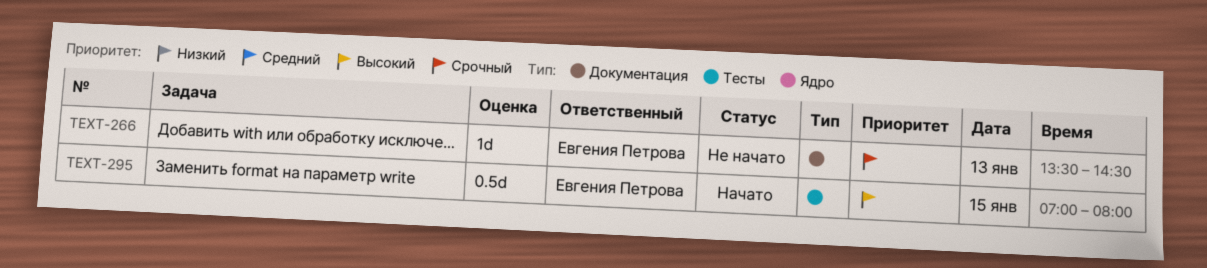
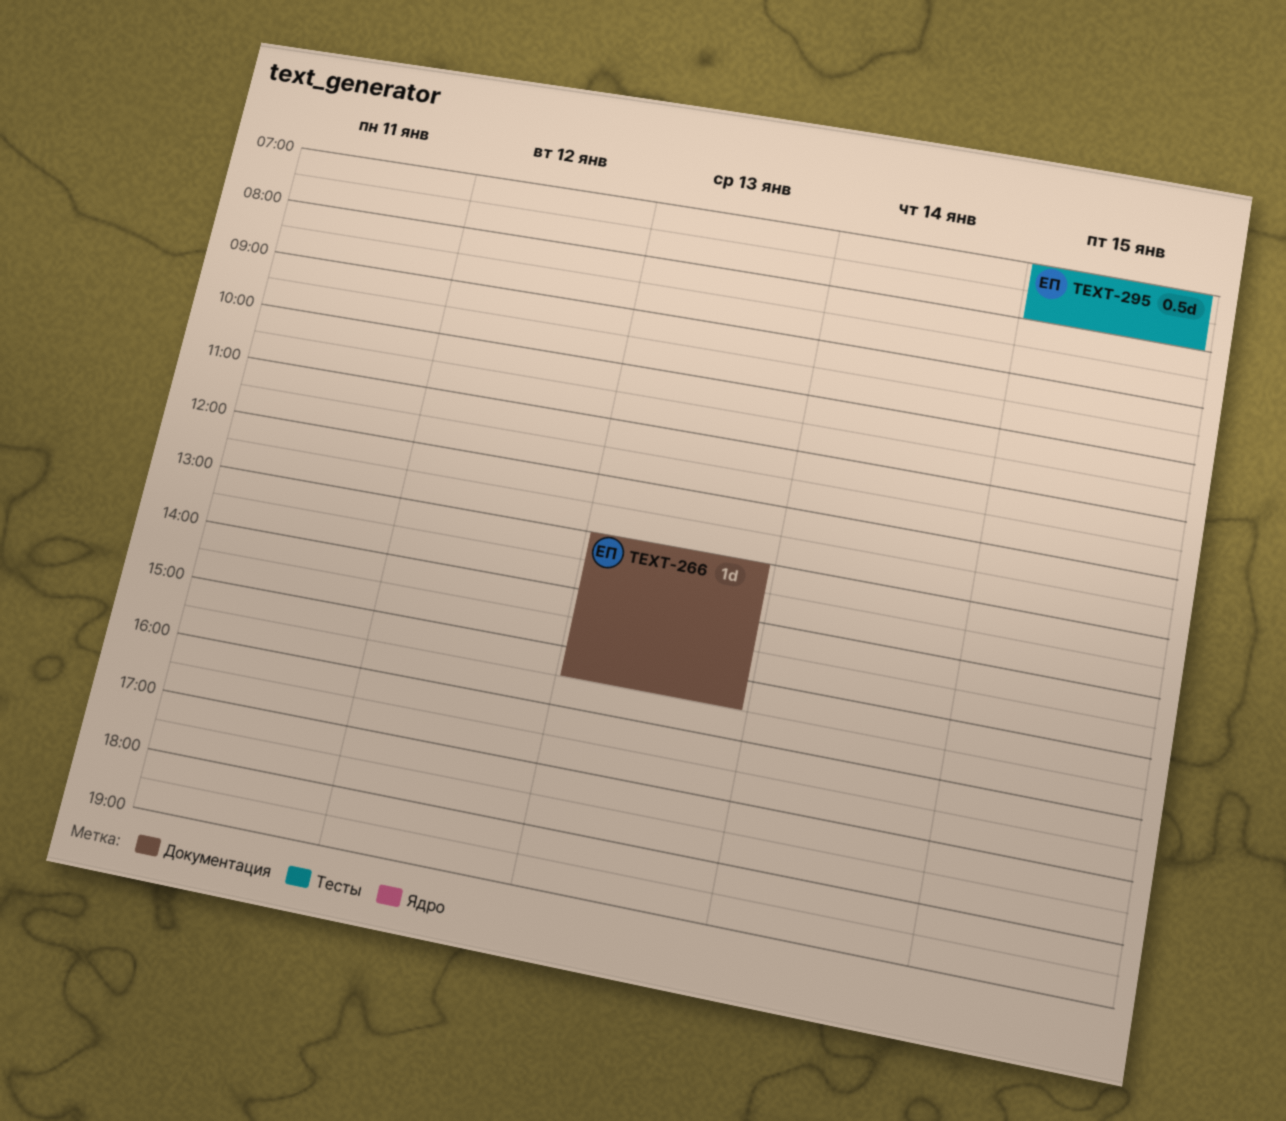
TEXT-266, begins: 13:30 -> 13:00
TEXT-266, ends: 14:30 -> 15:30

